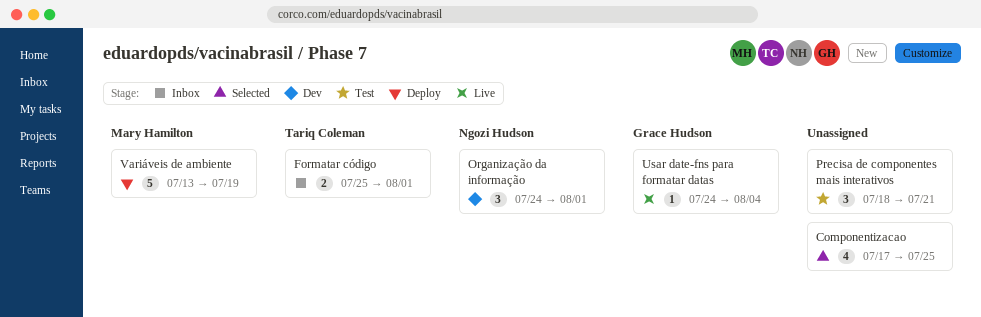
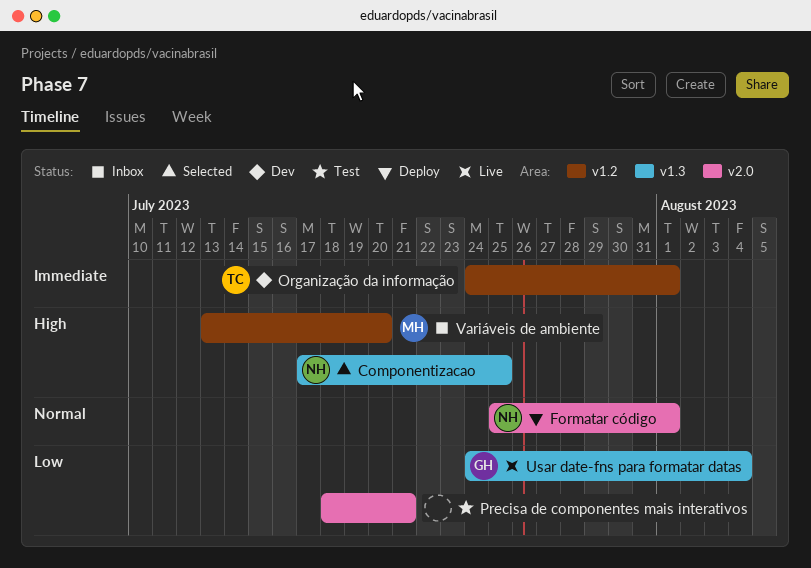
Componentizacao, owner: none -> Ngozi Hudson
Formatar código, status: Inbox -> Deploy
Formatar código, owner: Tariq Coleman -> Ngozi Hudson
Organização da informação, owner: Ngozi Hudson -> Tariq Coleman
Variáveis de ambiente, status: Deploy -> Inbox
Variáveis de ambiente, due: Jul 19 -> Jul 20

